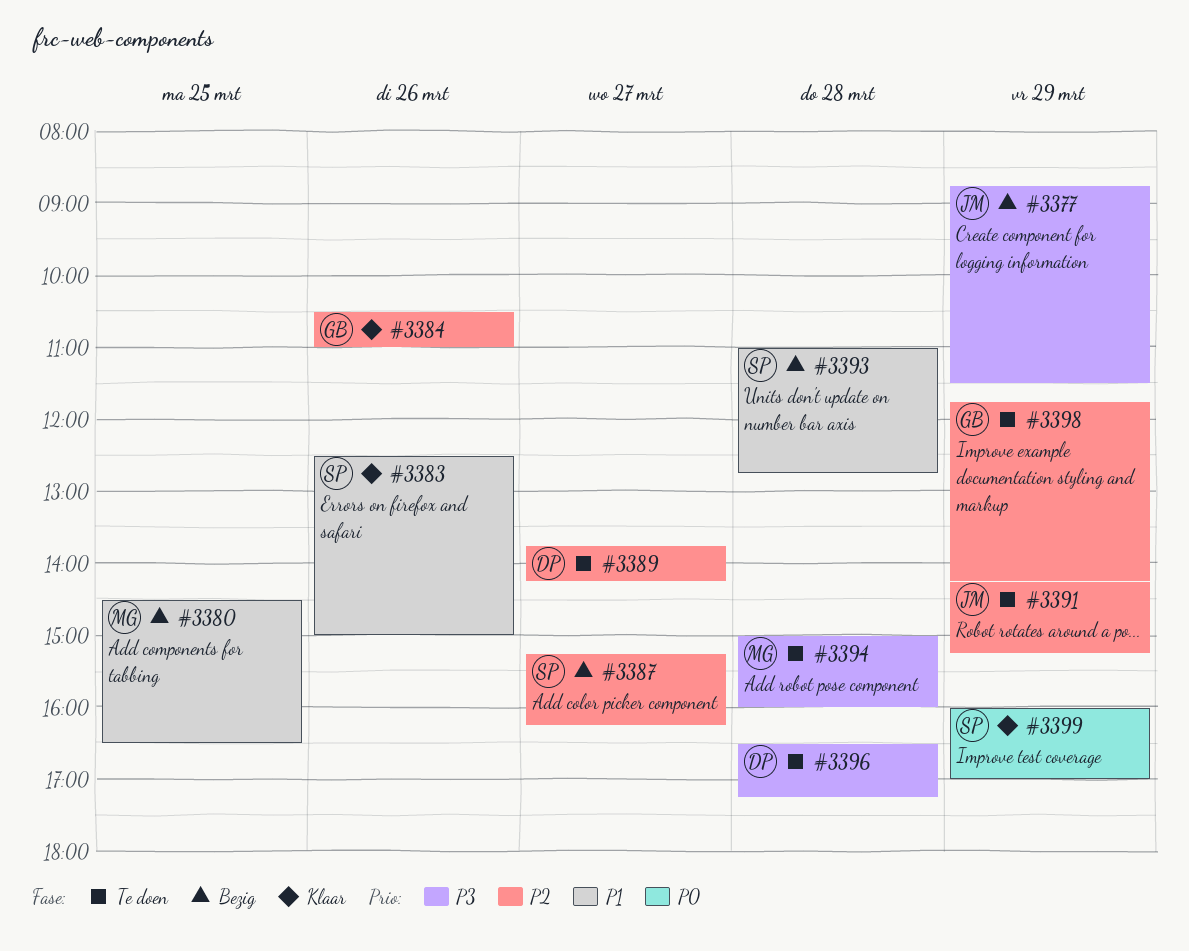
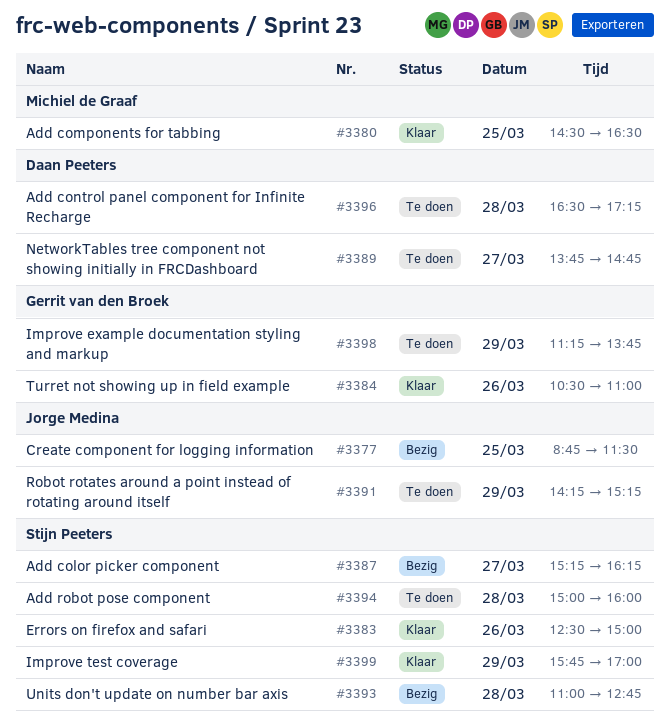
#3377, day: Mar 29 -> Mar 25
#3380, status: Bezig -> Klaar
#3389, ends: 14:15 -> 14:45
#3394, owner: Michiel de Graaf -> Stijn Peeters
#3398, begins: 11:45 -> 11:15
#3398, ends: 14:15 -> 13:45
#3399, begins: 16:00 -> 15:45

